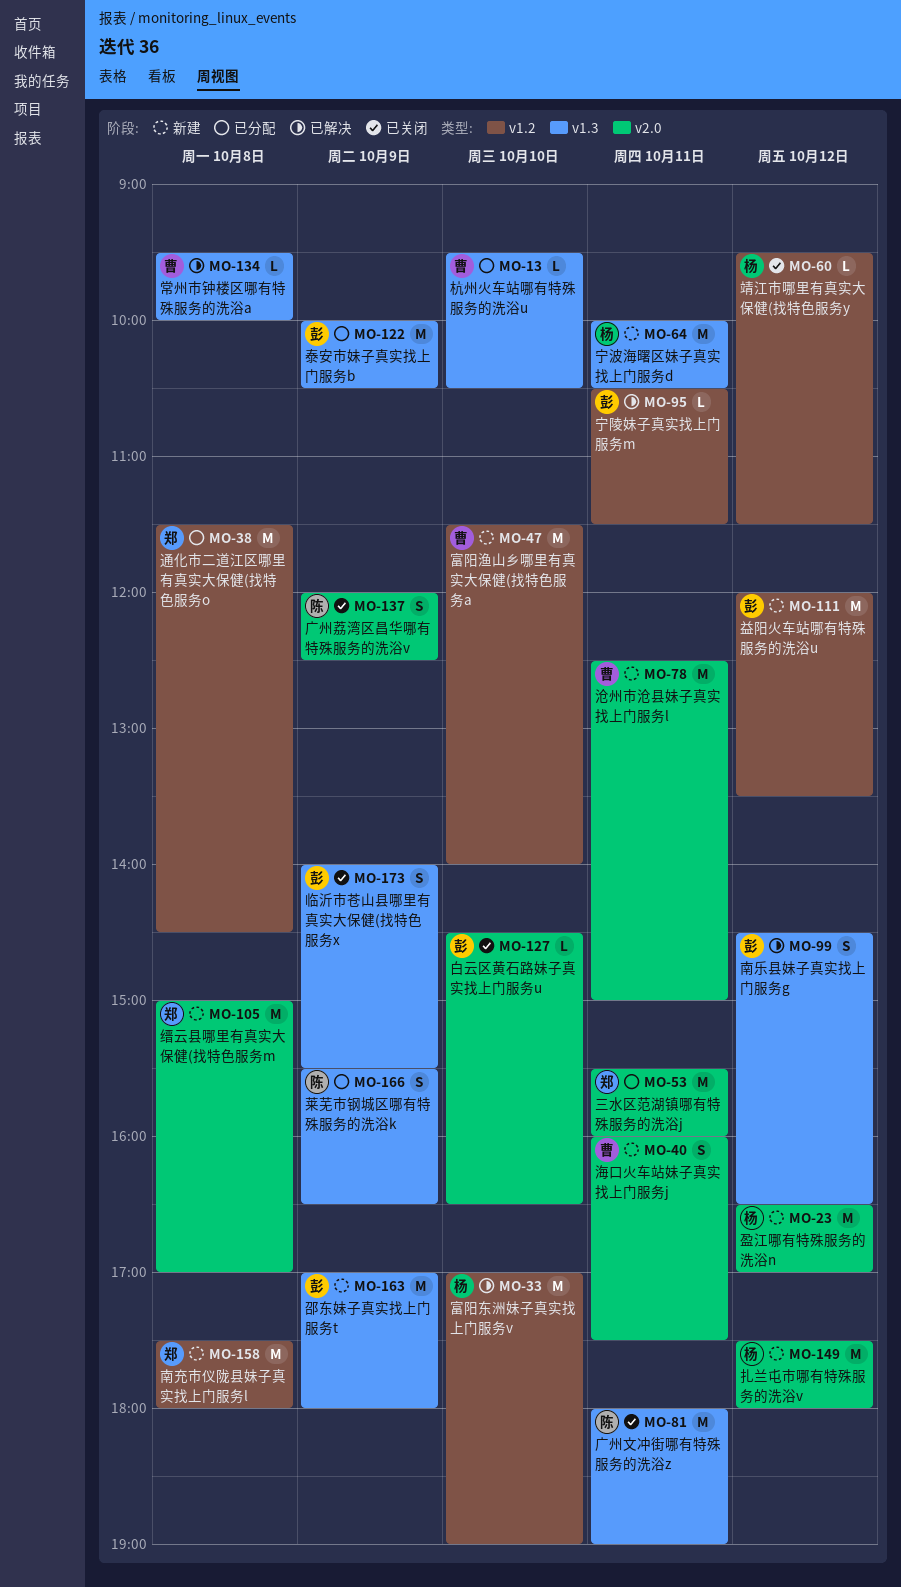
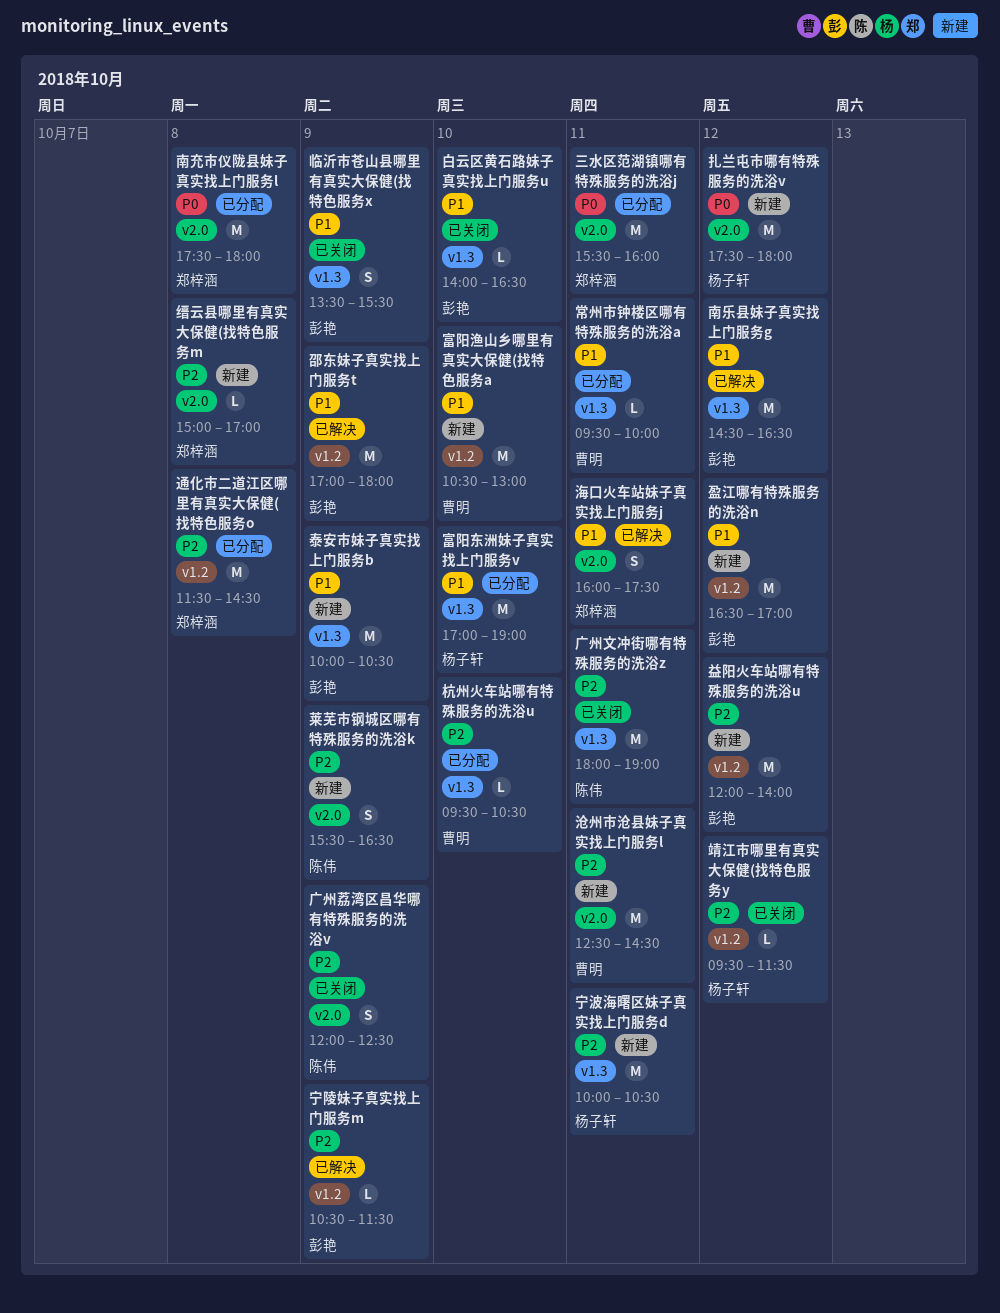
临沂市苍山县哪里有真实大保健(找特色服务x, begins: 14:00 -> 13:30
南乐县妹子真实找上门服务g, estimate: S -> M
南充市仪陇县妹子真实找上门服务l, status: 新建 -> 已分配
南充市仪陇县妹子真实找上门服务l, label: v1.2 -> v2.0
宁陵妹子真实找上门服务m, day: Oct 11 -> Oct 9
富阳东洲妹子真实找上门服务v, status: 已解决 -> 已分配
富阳东洲妹子真实找上门服务v, label: v1.2 -> v1.3
富阳渔山乡哪里有真实大保健(找特色服务a, begins: 11:30 -> 10:30
富阳渔山乡哪里有真实大保健(找特色服务a, ends: 14:00 -> 13:00
常州市钟楼区哪有特殊服务的洗浴a, status: 已解决 -> 已分配
常州市钟楼区哪有特殊服务的洗浴a, day: Oct 8 -> Oct 11
沧州市沧县妹子真实找上门服务l, ends: 15:00 -> 14:30
泰安市妹子真实找上门服务b, status: 已分配 -> 新建
海口火车站妹子真实找上门服务j, status: 新建 -> 已解决
海口火车站妹子真实找上门服务j, owner: 曹明 -> 郑梓涵
白云区黄石路妹子真实找上门服务u, label: v2.0 -> v1.3
白云区黄石路妹子真实找上门服务u, begins: 14:30 -> 14:00
盈江哪有特殊服务的洗浴n, owner: 杨子轩 -> 彭艳
盈江哪有特殊服务的洗浴n, label: v2.0 -> v1.2
益阳火车站哪有特殊服务的洗浴u, ends: 13:30 -> 14:00
缙云县哪里有真实大保健(找特色服务m, estimate: M -> L
莱芜市钢城区哪有特殊服务的洗浴k, status: 已分配 -> 新建
莱芜市钢城区哪有特殊服务的洗浴k, label: v1.3 -> v2.0
邵东妹子真实找上门服务t, status: 新建 -> 已解决
邵东妹子真实找上门服务t, label: v1.3 -> v1.2

